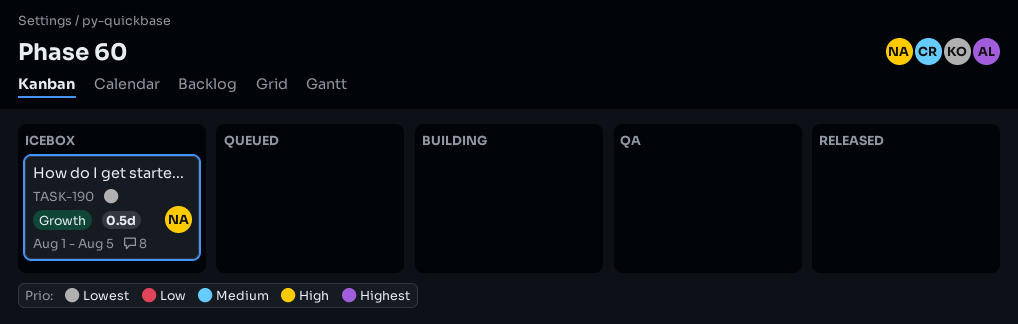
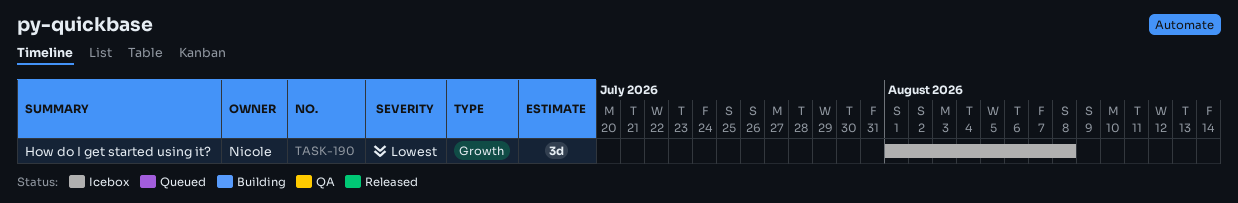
TASK-190, estimate: 0.5d -> 3d
TASK-190, due: Aug 5 -> Aug 8

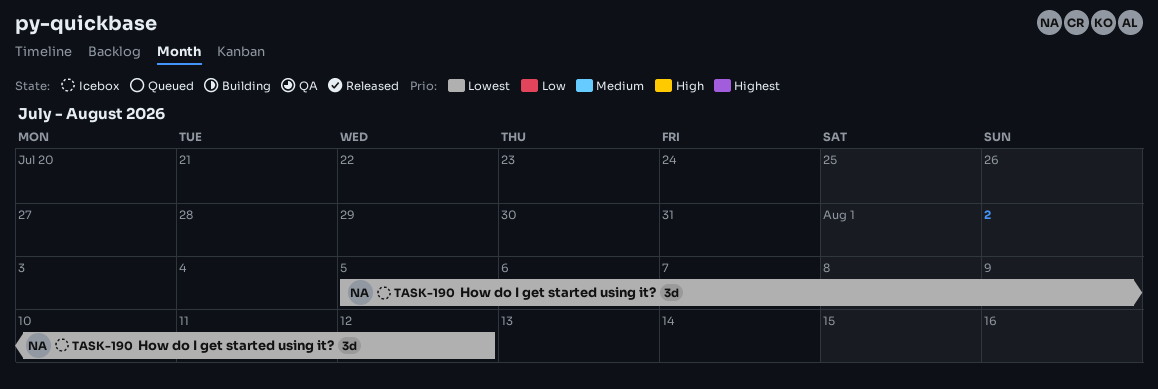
TASK-190, start: Aug 1 -> Aug 5
TASK-190, due: Aug 8 -> Aug 12

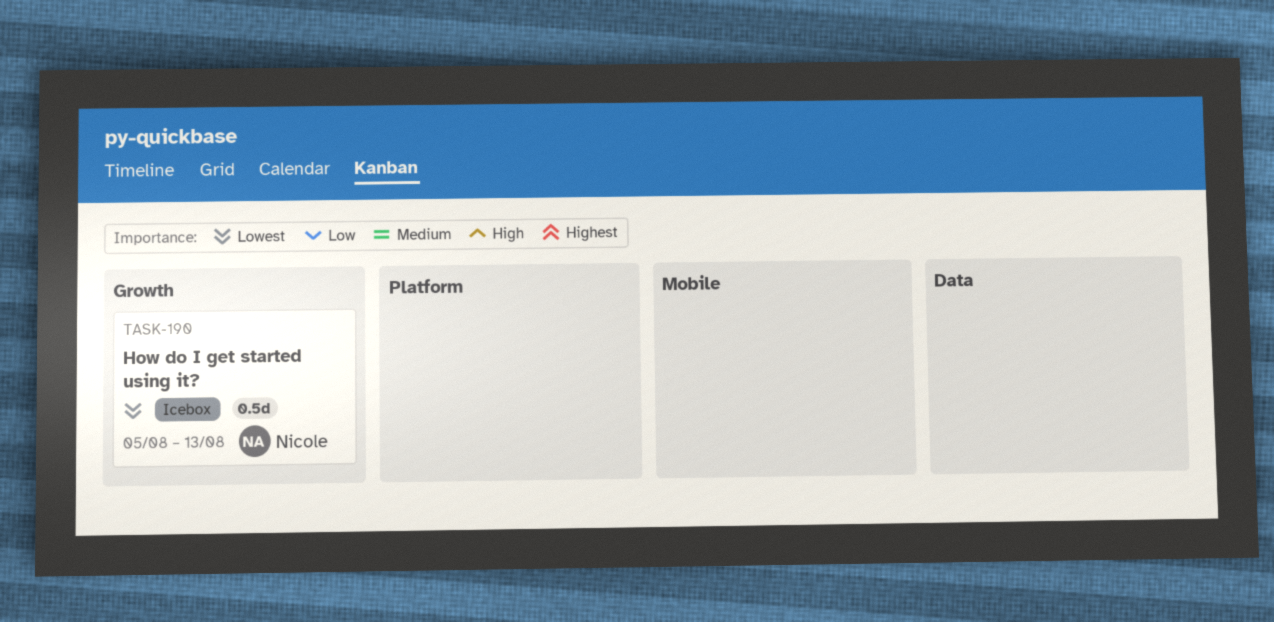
TASK-190, estimate: 3d -> 0.5d
TASK-190, due: Aug 12 -> Aug 13

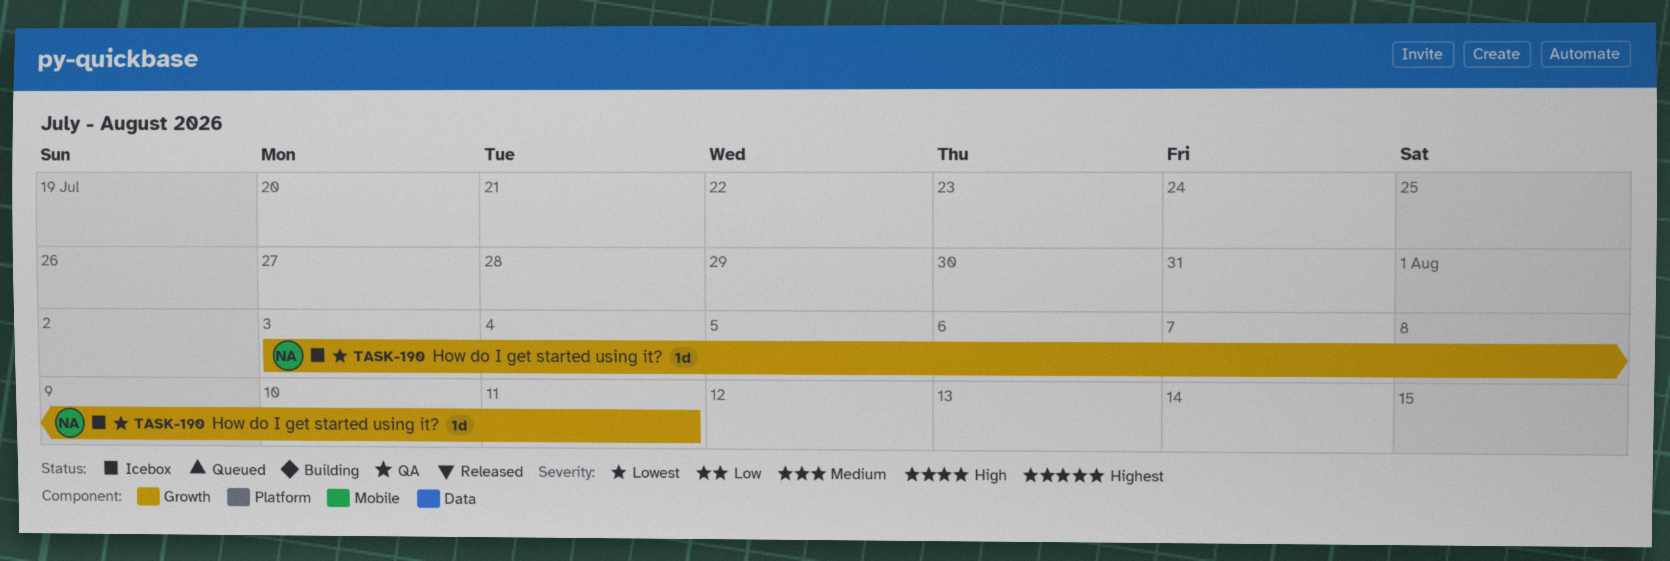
TASK-190, estimate: 0.5d -> 1d
TASK-190, start: Aug 5 -> Aug 3
TASK-190, due: Aug 13 -> Aug 11

